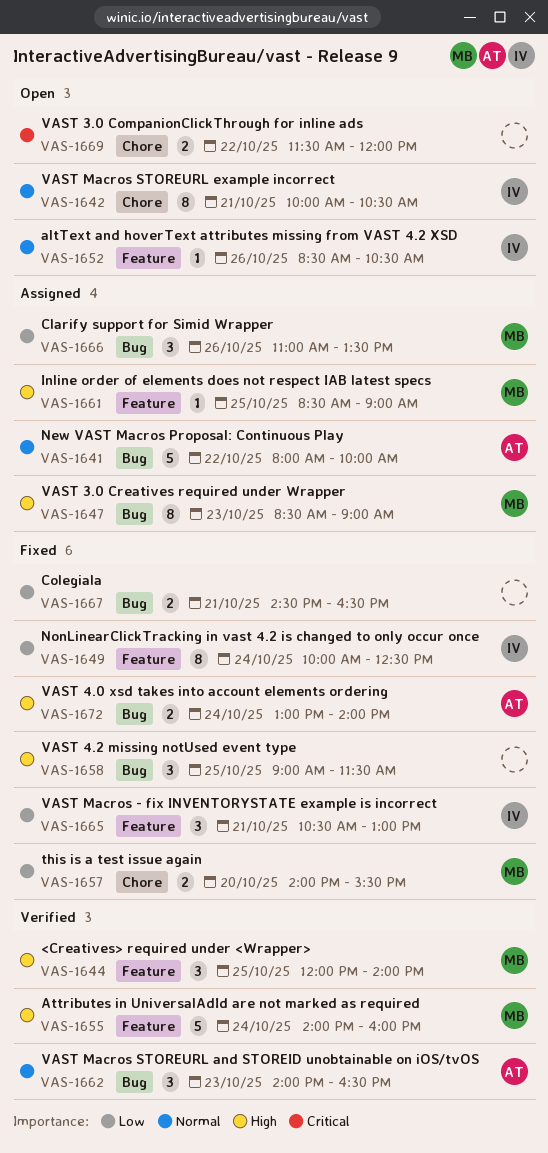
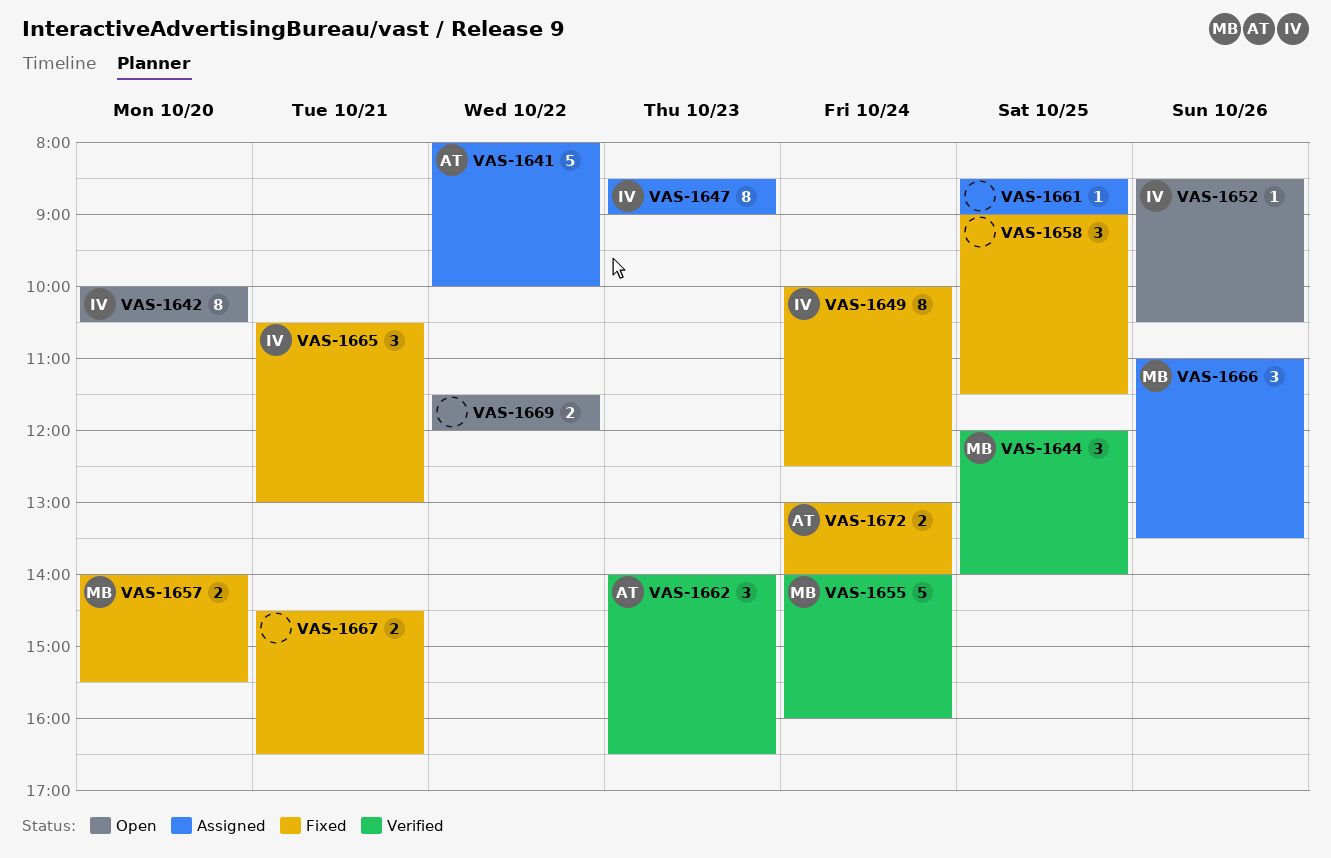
VAS-1642, day: Oct 21 -> Oct 20
VAS-1647, owner: MB -> IV
VAS-1661, owner: MB -> none

